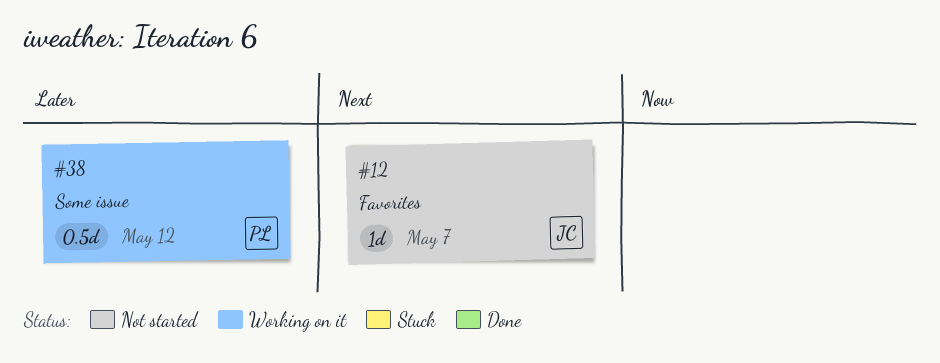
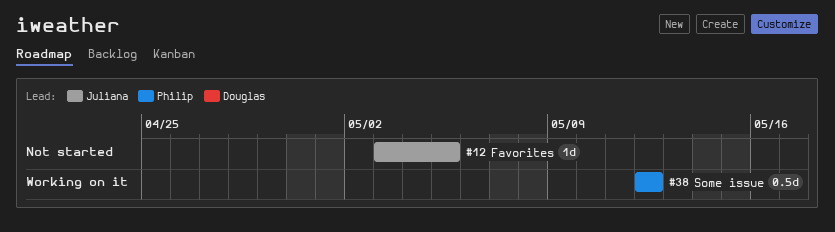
#12, due: May 7 -> May 5

